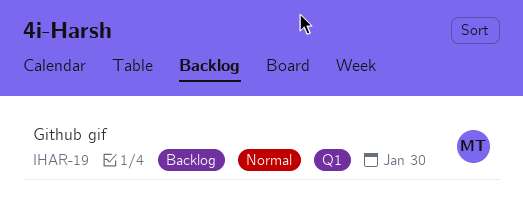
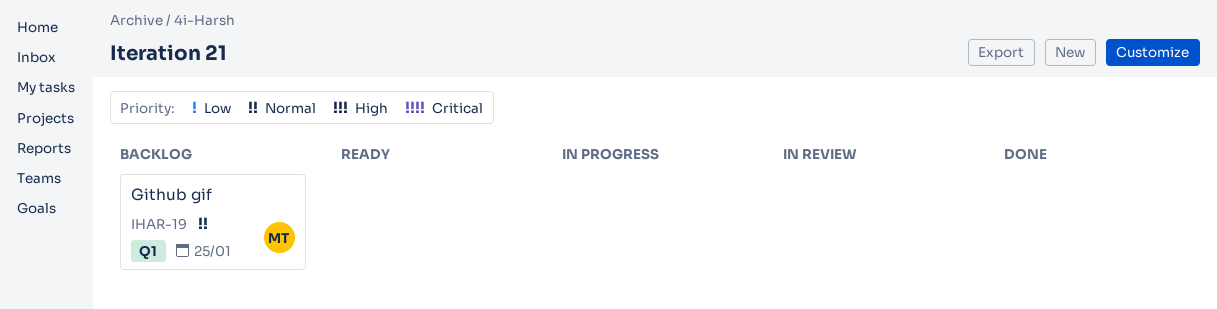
IHAR-19, due: Jan 30 -> Jan 25

